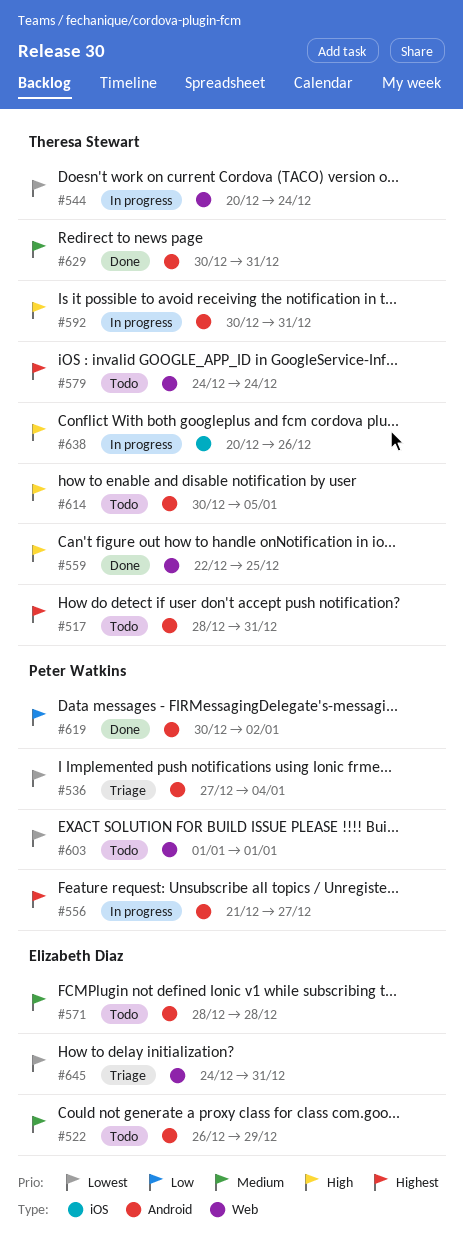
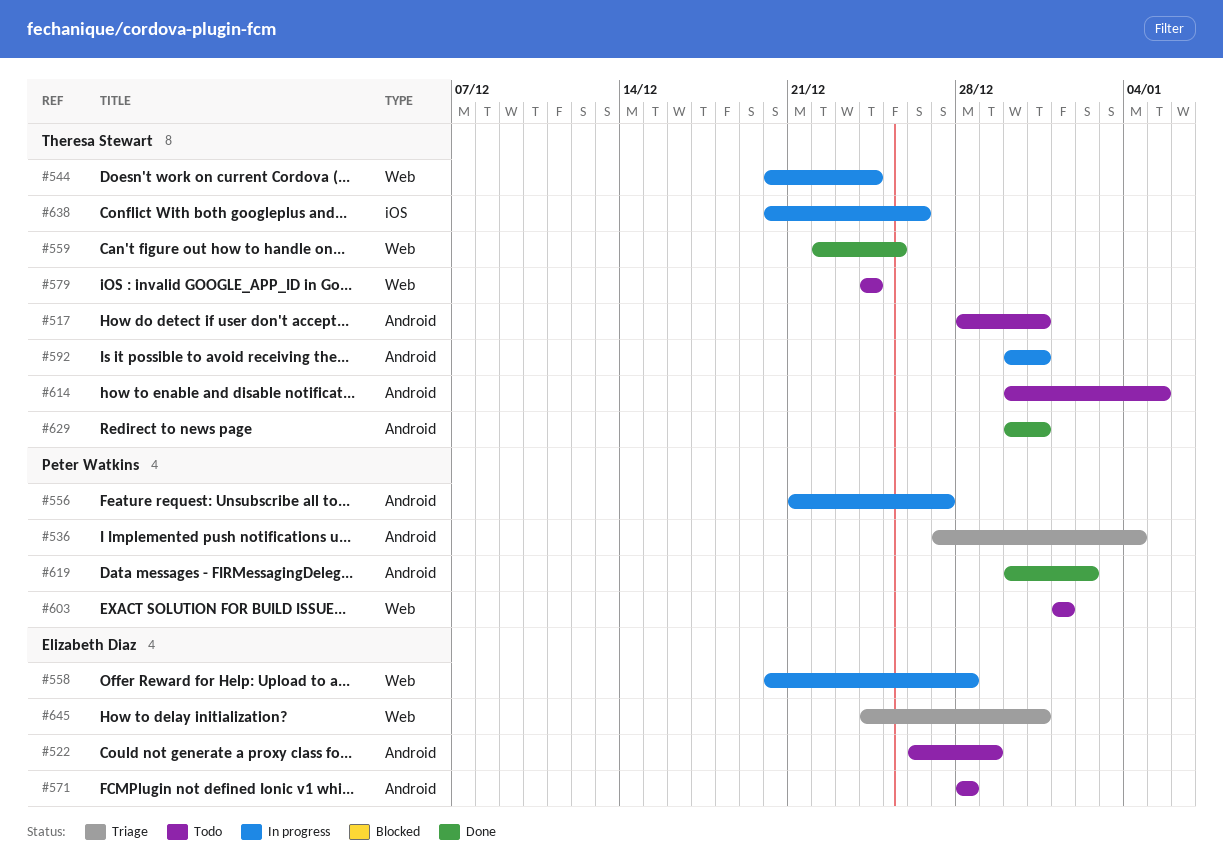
#558: none -> present

